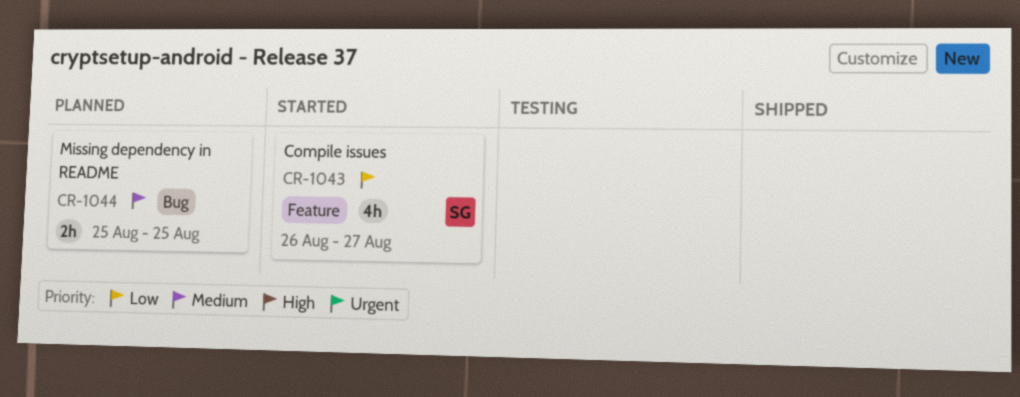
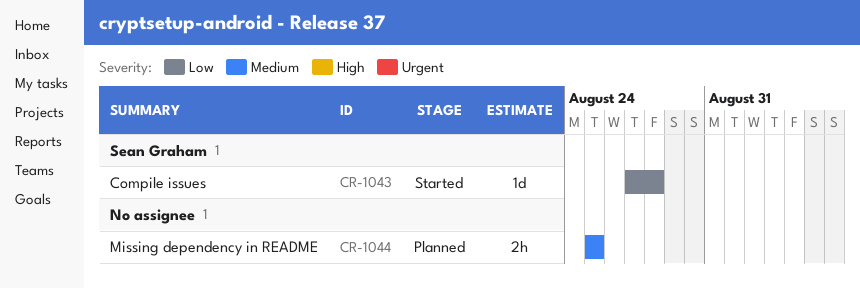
CR-1043, estimate: 4h -> 1d
CR-1043, start: Aug 26 -> Aug 27
CR-1043, due: Aug 27 -> Aug 28

